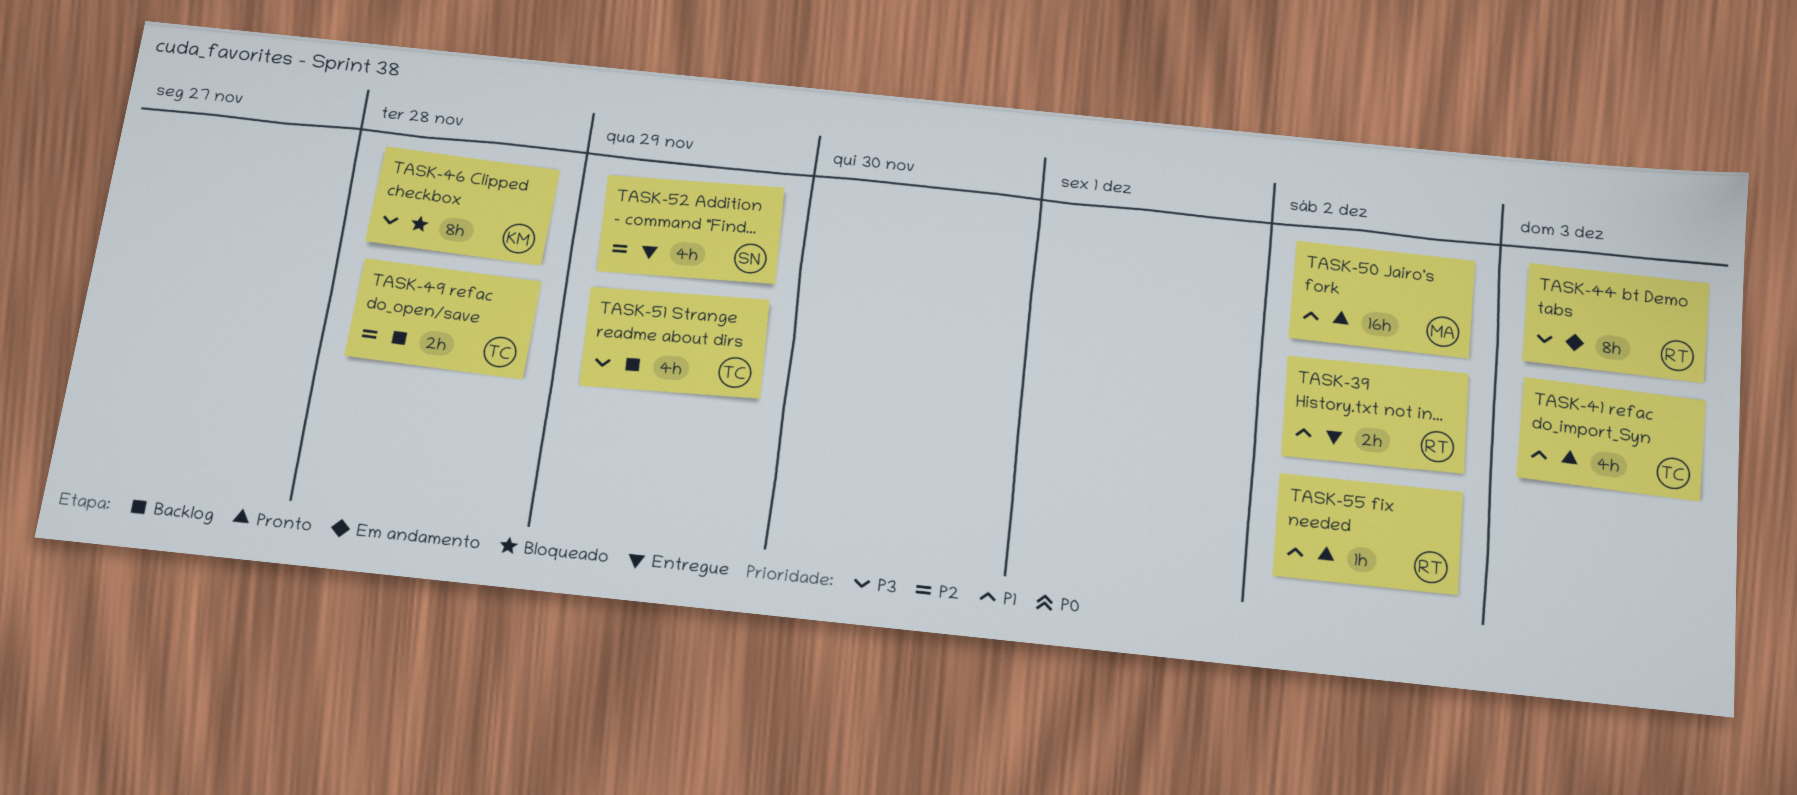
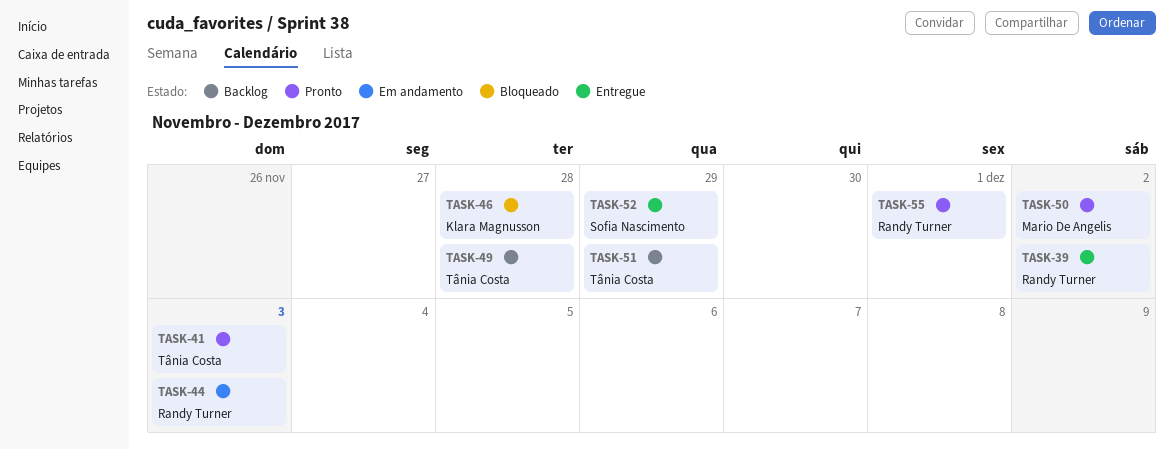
TASK-55, due: Dec 2 -> Dec 1

